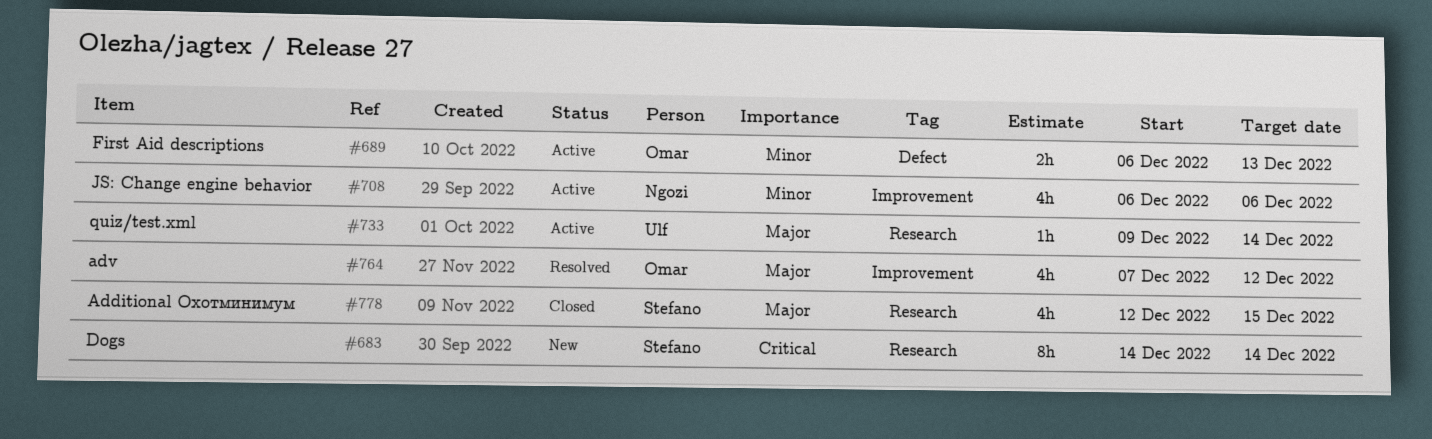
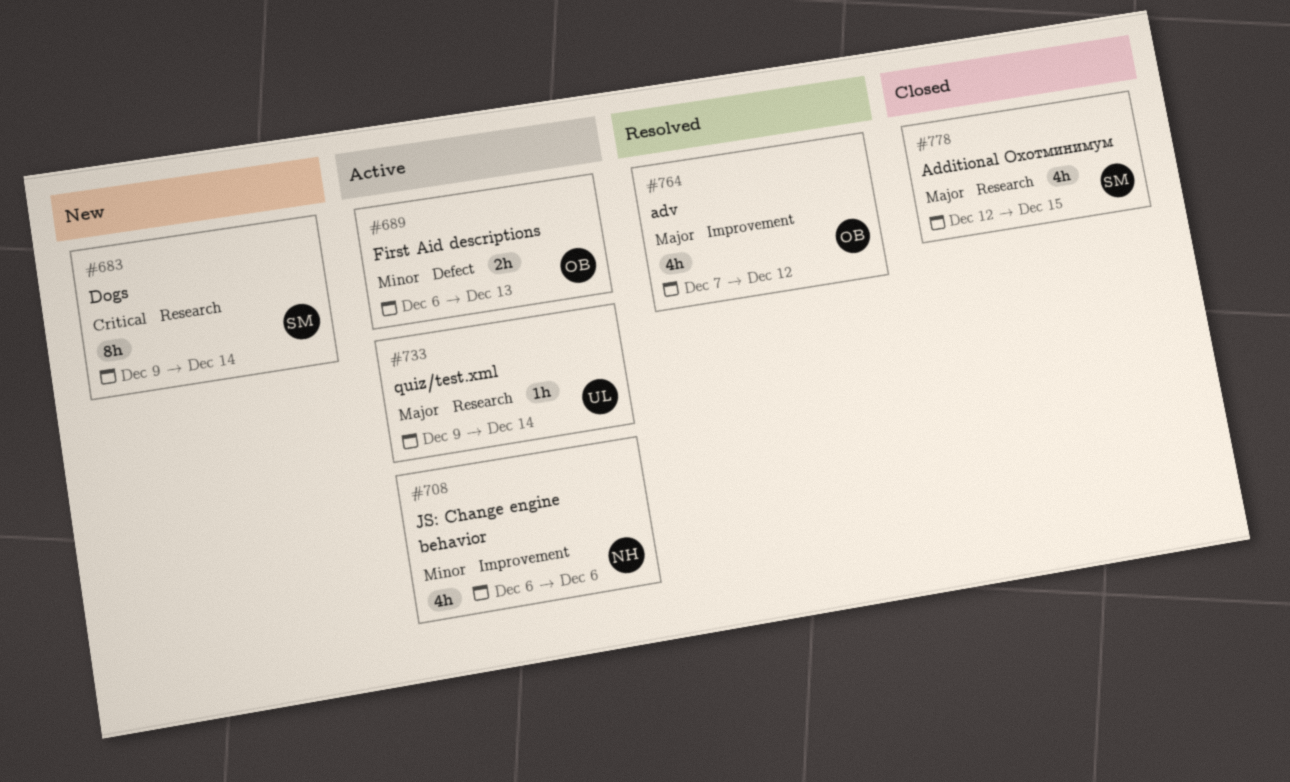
#683, start: Dec 14 -> Dec 9

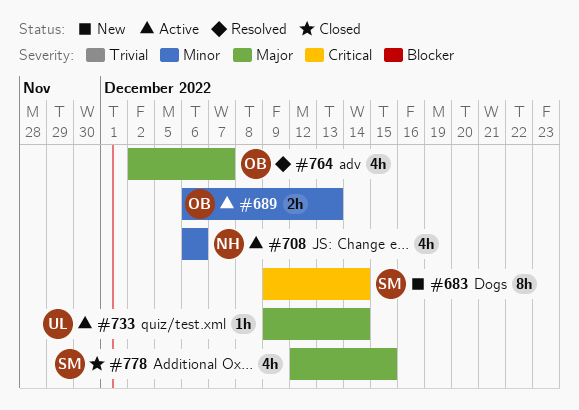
#764, start: Dec 7 -> Dec 2
#764, due: Dec 12 -> Dec 7

